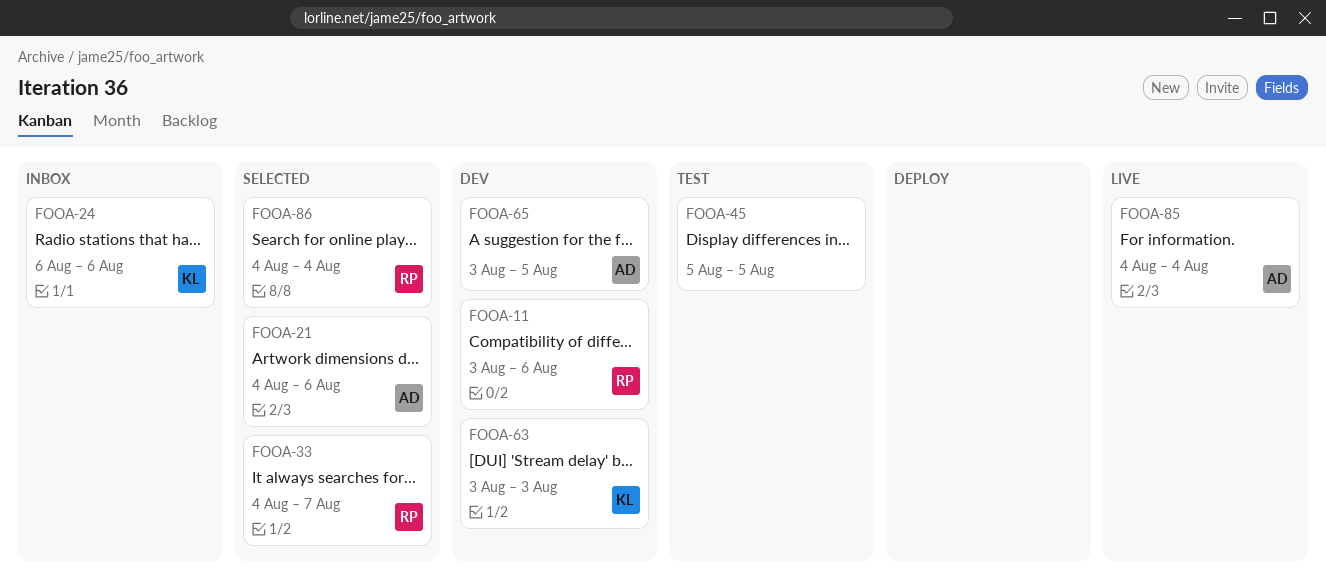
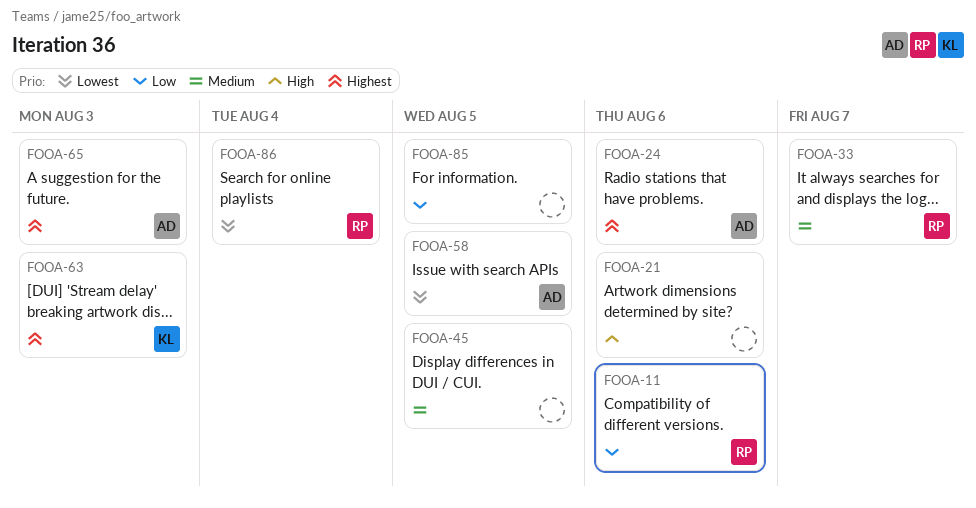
FOOA-21, owner: AD -> none
FOOA-24, owner: KL -> AD
FOOA-58: none -> present
FOOA-65, due: Aug 5 -> Aug 3
FOOA-85, owner: AD -> none
FOOA-85, due: Aug 4 -> Aug 5

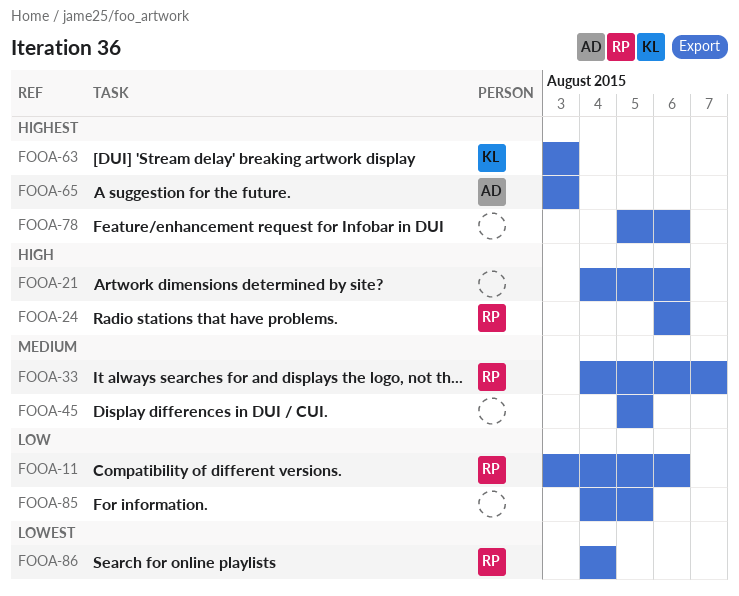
FOOA-24, owner: AD -> RP
FOOA-24, priority: Highest -> High
FOOA-58: present -> none
FOOA-78: none -> present

